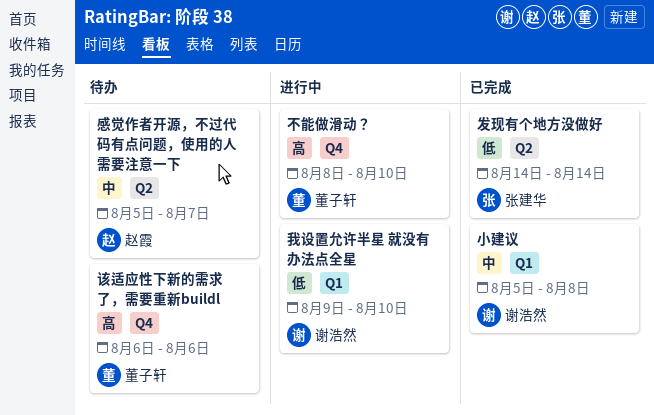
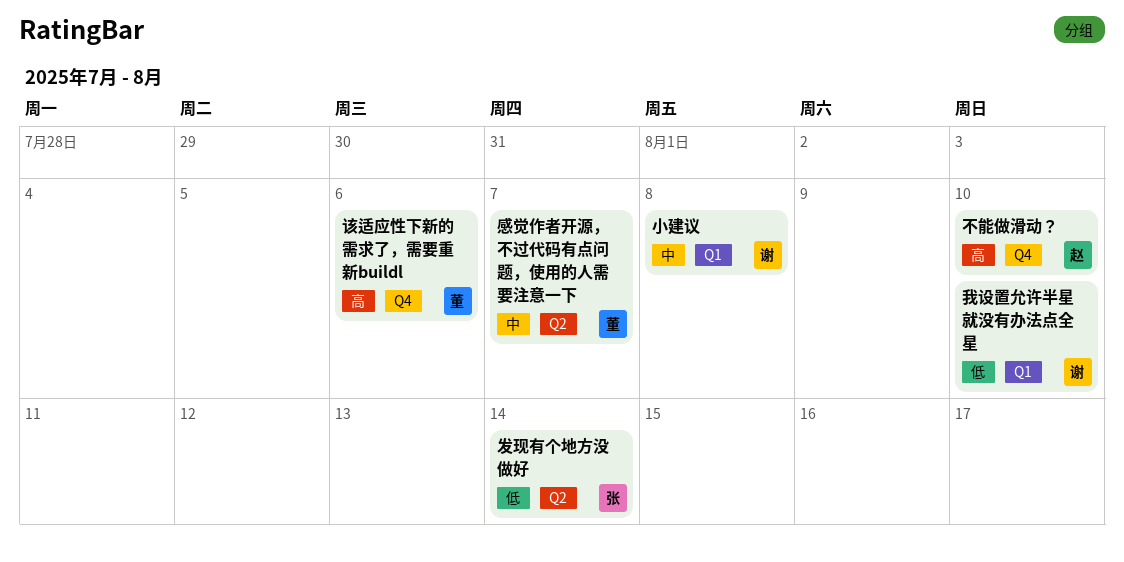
不能做滑动？, owner: 董子轩 -> 赵霞
感觉作者开源，不过代码有点问题，使用的人需要注意一下, owner: 赵霞 -> 董子轩

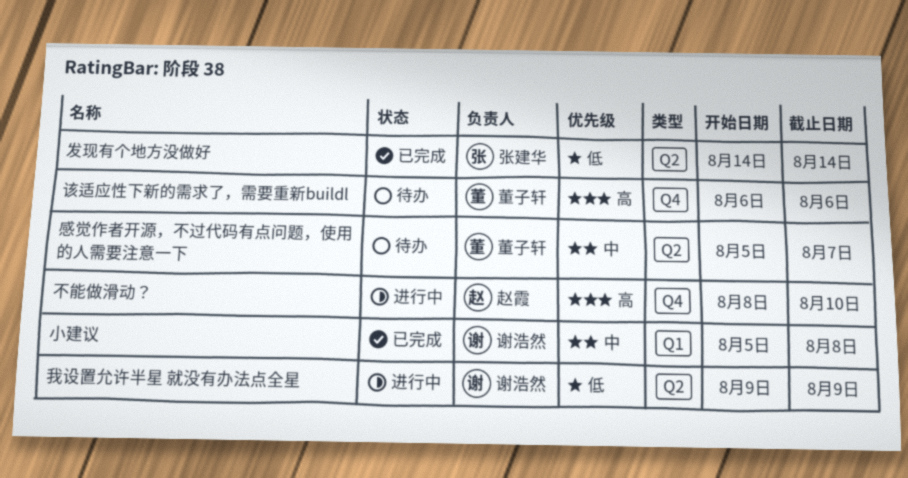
我设置允许半星 就没有办法点全星, label: Q1 -> Q2
我设置允许半星 就没有办法点全星, due: Aug 10 -> Aug 9

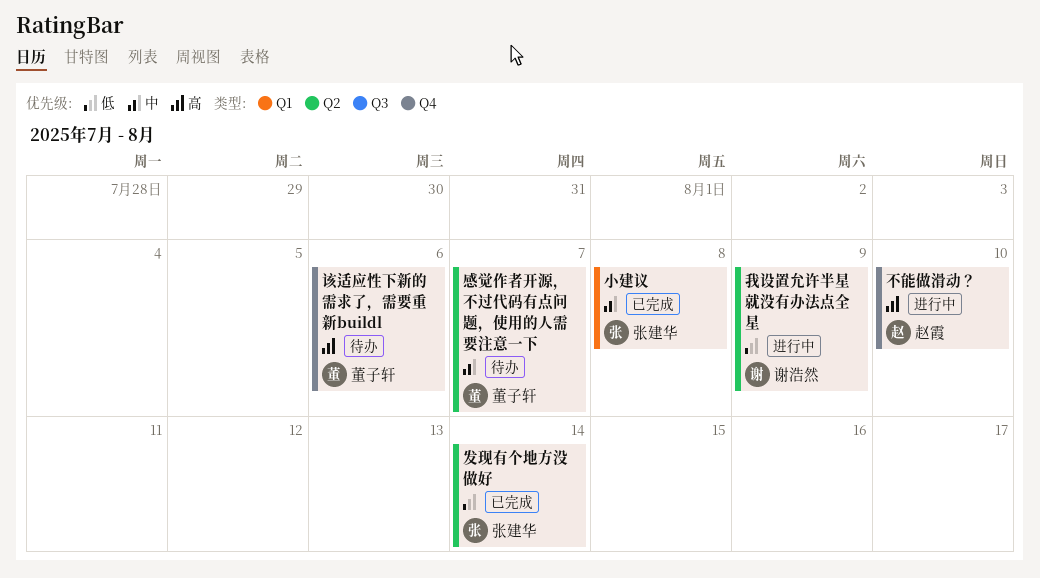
小建议, owner: 谢浩然 -> 张建华

